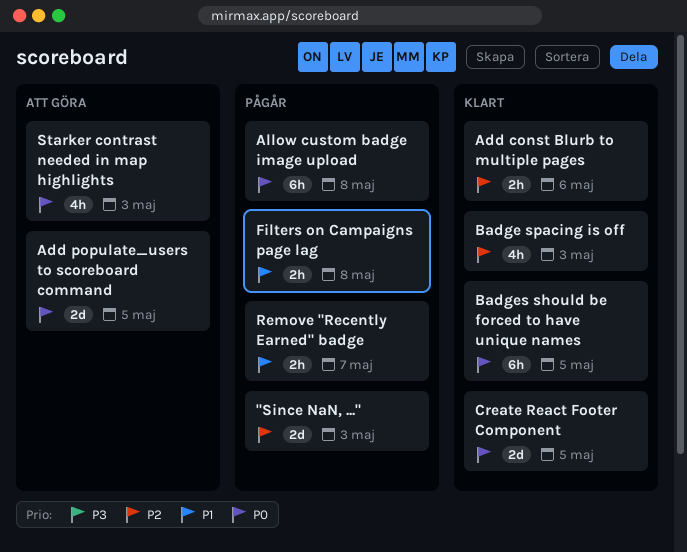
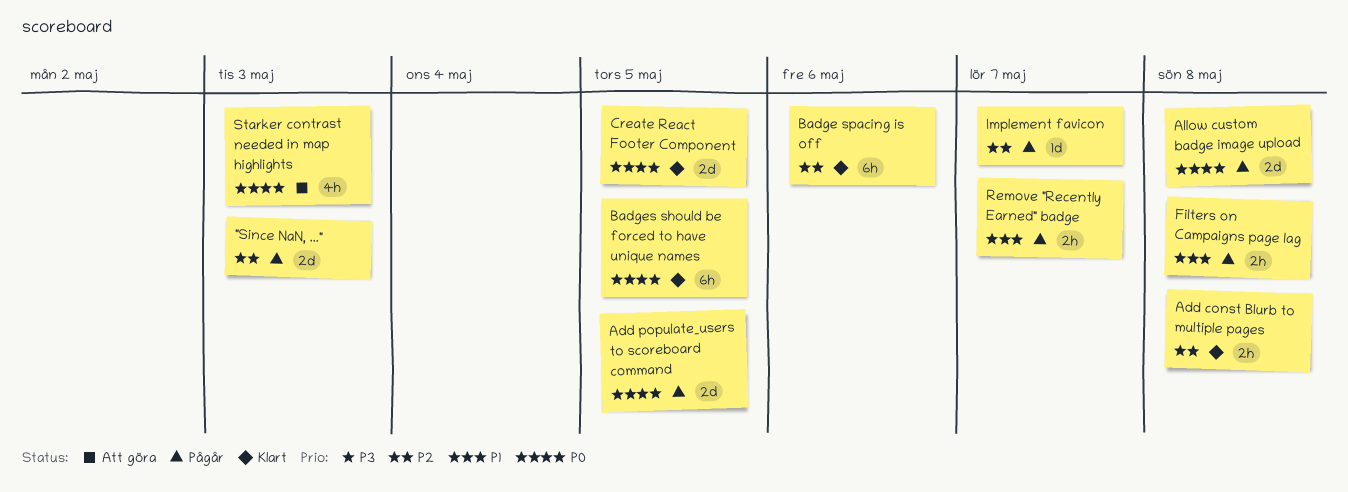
Add const Blurb to multiple pages, due: May 6 -> May 8
Add populate_users to scoreboard command, status: Att göra -> Pågår
Allow custom badge image upload, estimate: 6h -> 2d
Badge spacing is off, estimate: 4h -> 6h
Badge spacing is off, due: May 3 -> May 6
Implement favicon: none -> present

